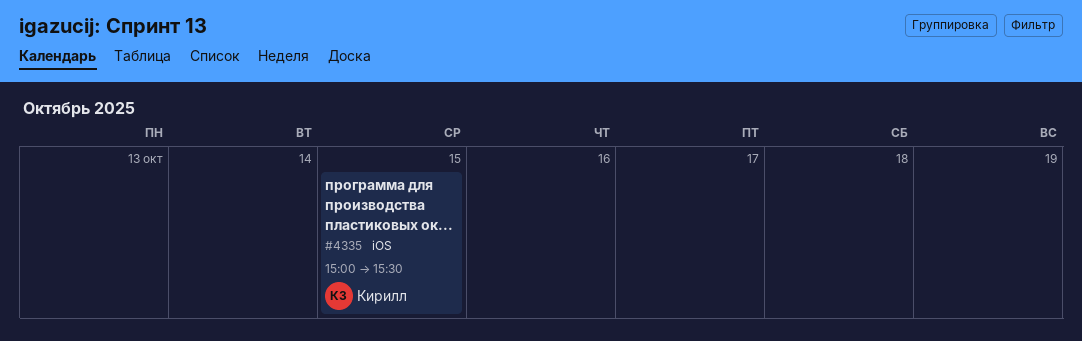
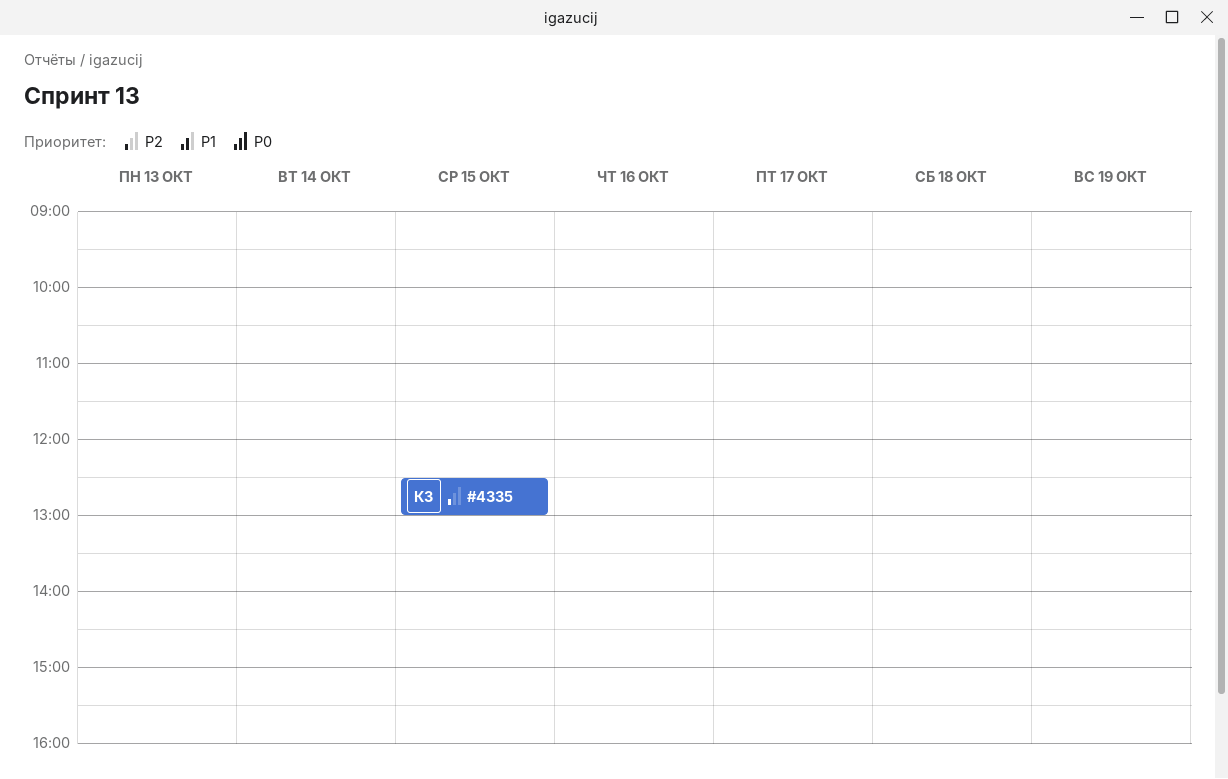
#4335, begins: 15:00 -> 12:30
#4335, ends: 15:30 -> 13:00

